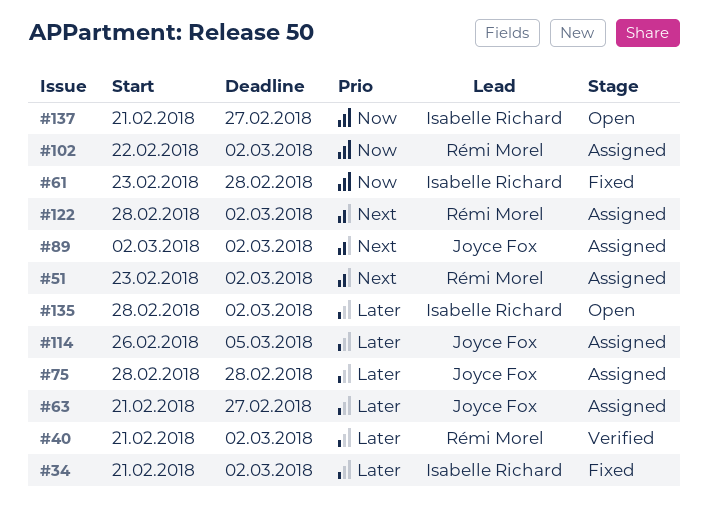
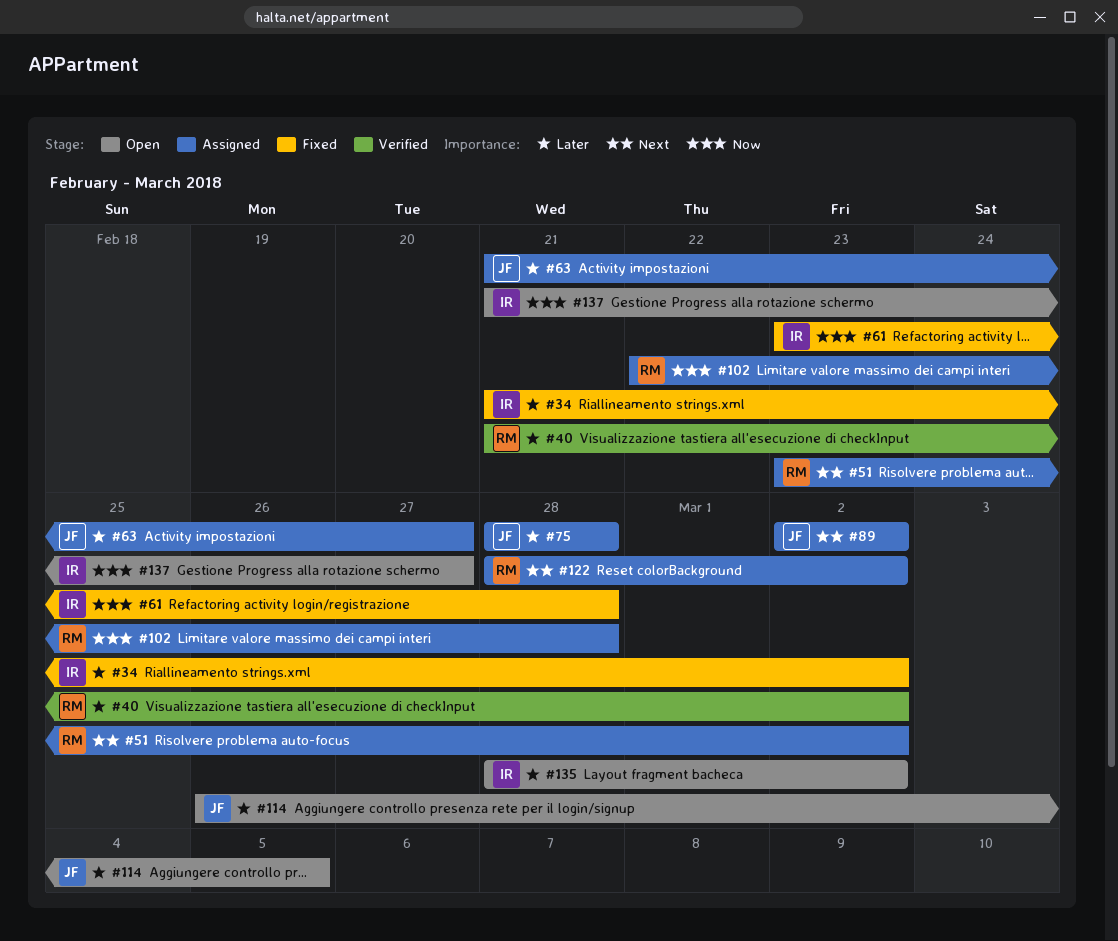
#102, due: Mar 2 -> Feb 28
#114, status: Assigned -> Open

